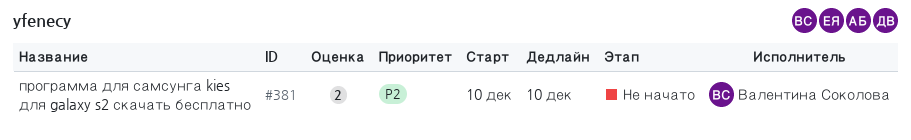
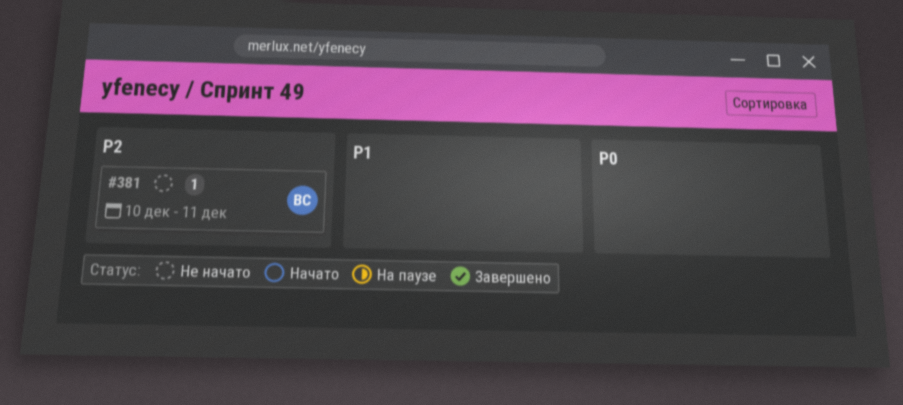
#381, estimate: 2 -> 1
#381, due: Dec 10 -> Dec 11

